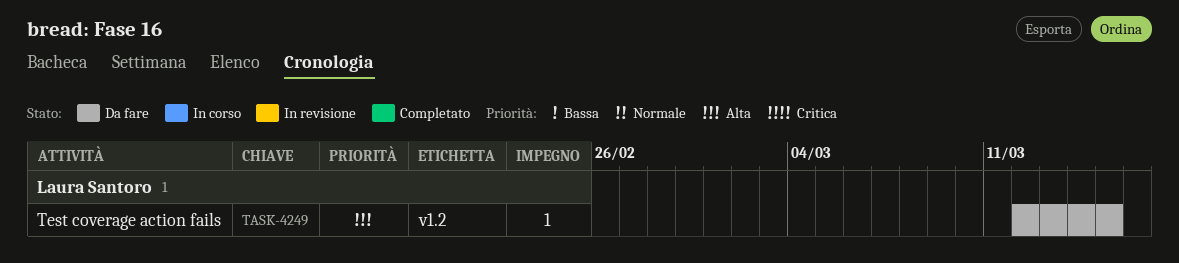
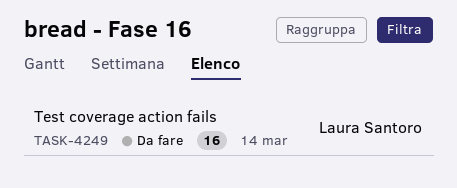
TASK-4249, estimate: 1 -> 16
TASK-4249, due: Mar 15 -> Mar 14

